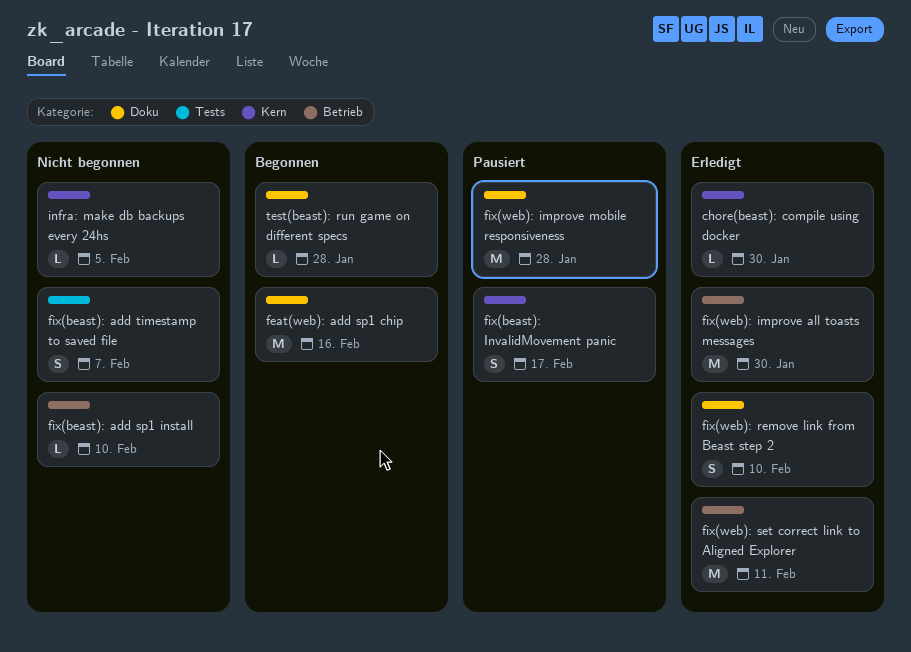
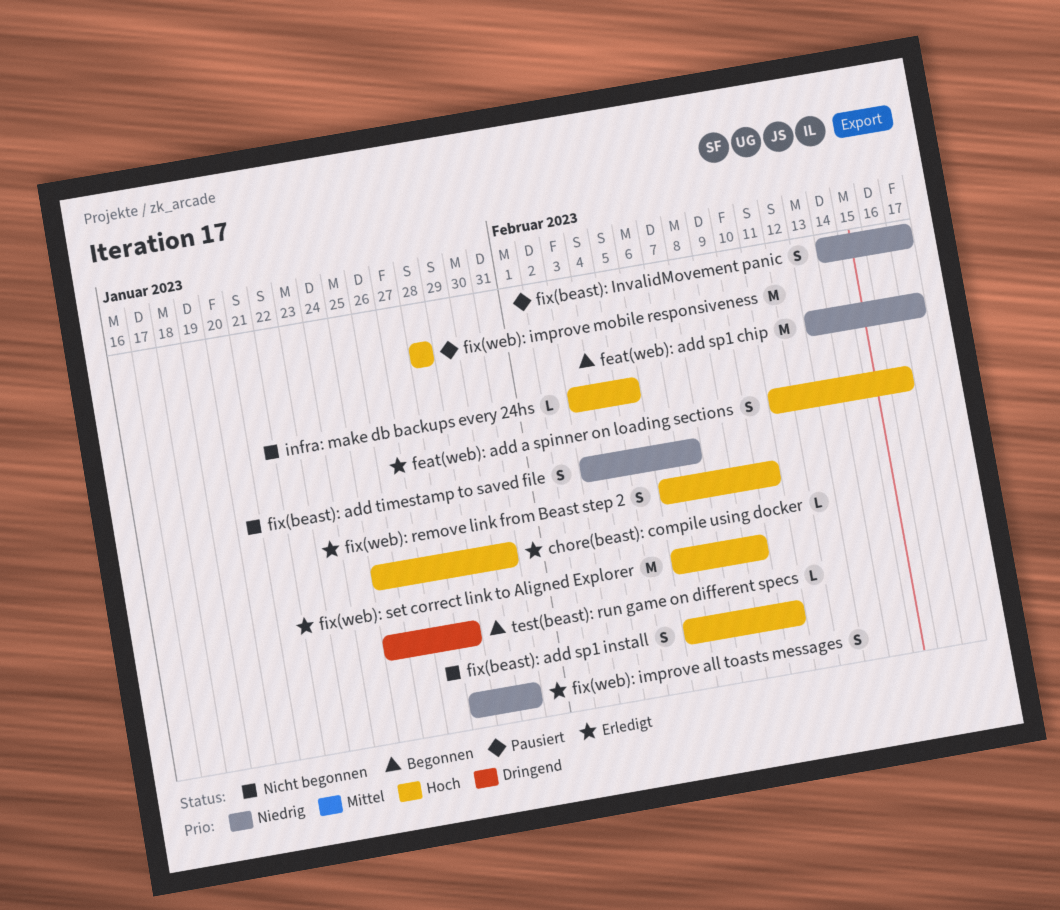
feat(web): add a spinner on loading sections: none -> present
feat(web): add sp1 chip, due: Feb 16 -> Feb 17
fix(beast): add sp1 install, estimate: L -> S
fix(web): improve all toasts messages, estimate: M -> S
fix(web): set correct link to Aligned Explorer, due: Feb 11 -> Feb 9

